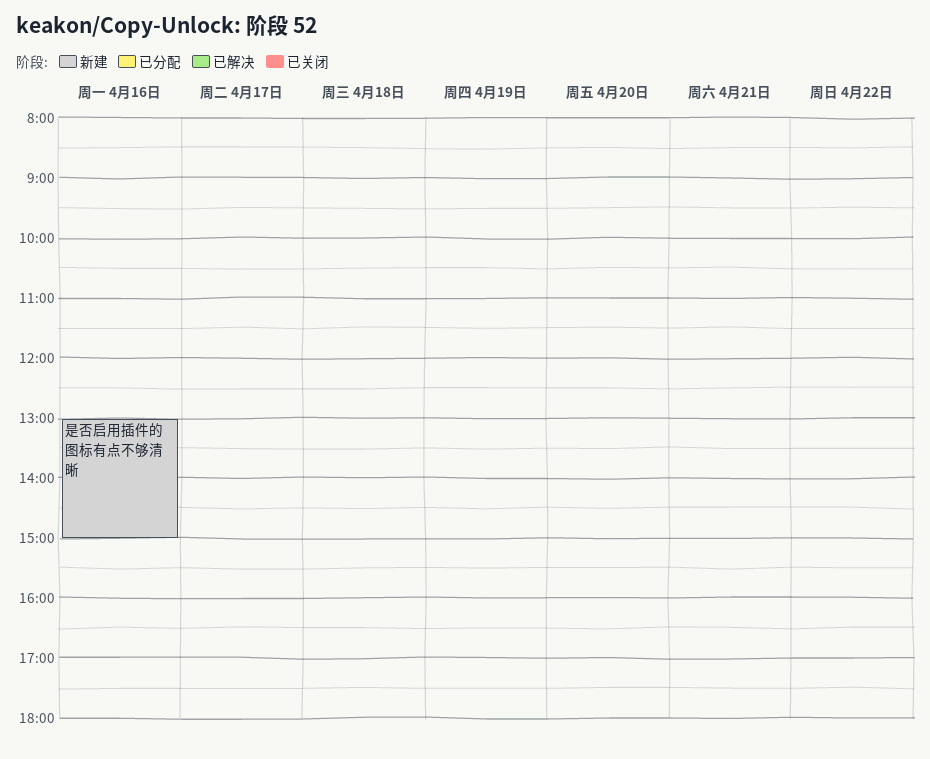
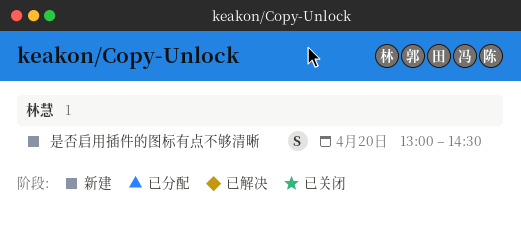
是否启用插件的图标有点不够清晰, day: Apr 16 -> Apr 20
是否启用插件的图标有点不够清晰, ends: 15:00 -> 14:30

